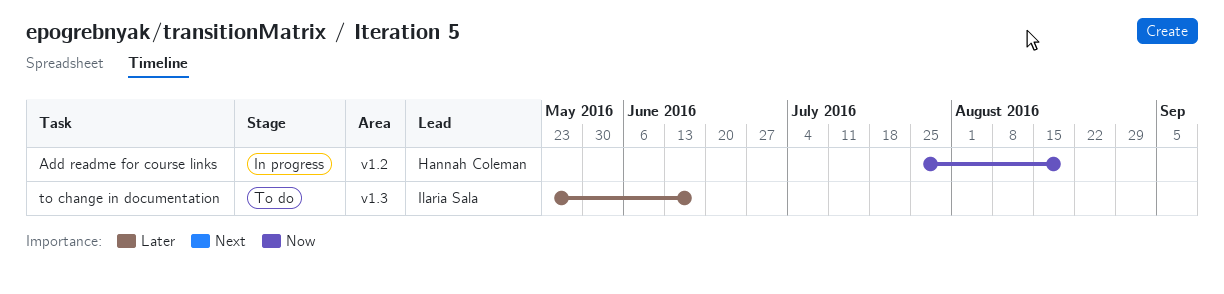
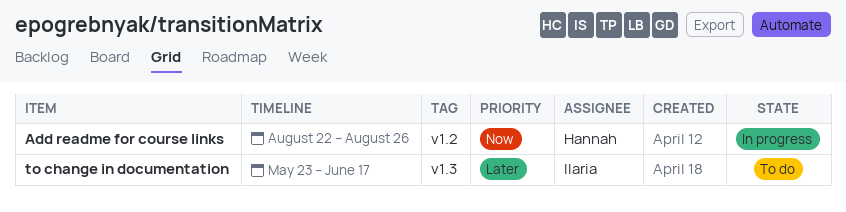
Add readme for course links, start: Jul 25 -> Aug 22
Add readme for course links, due: Aug 19 -> Aug 26

